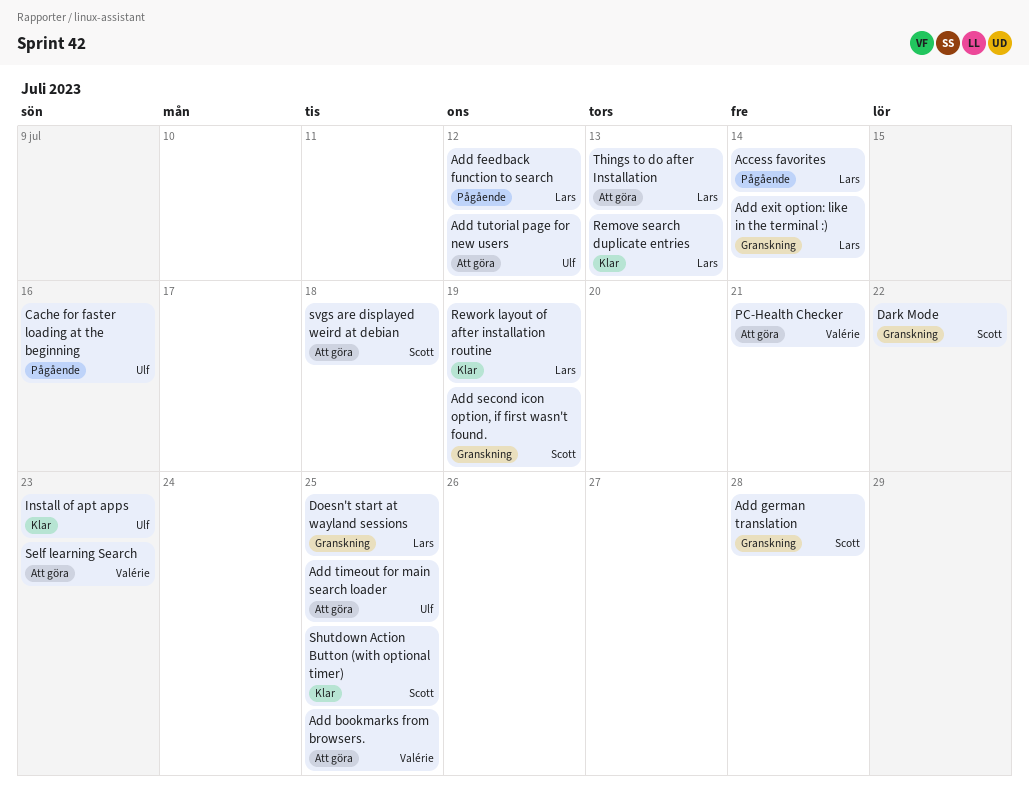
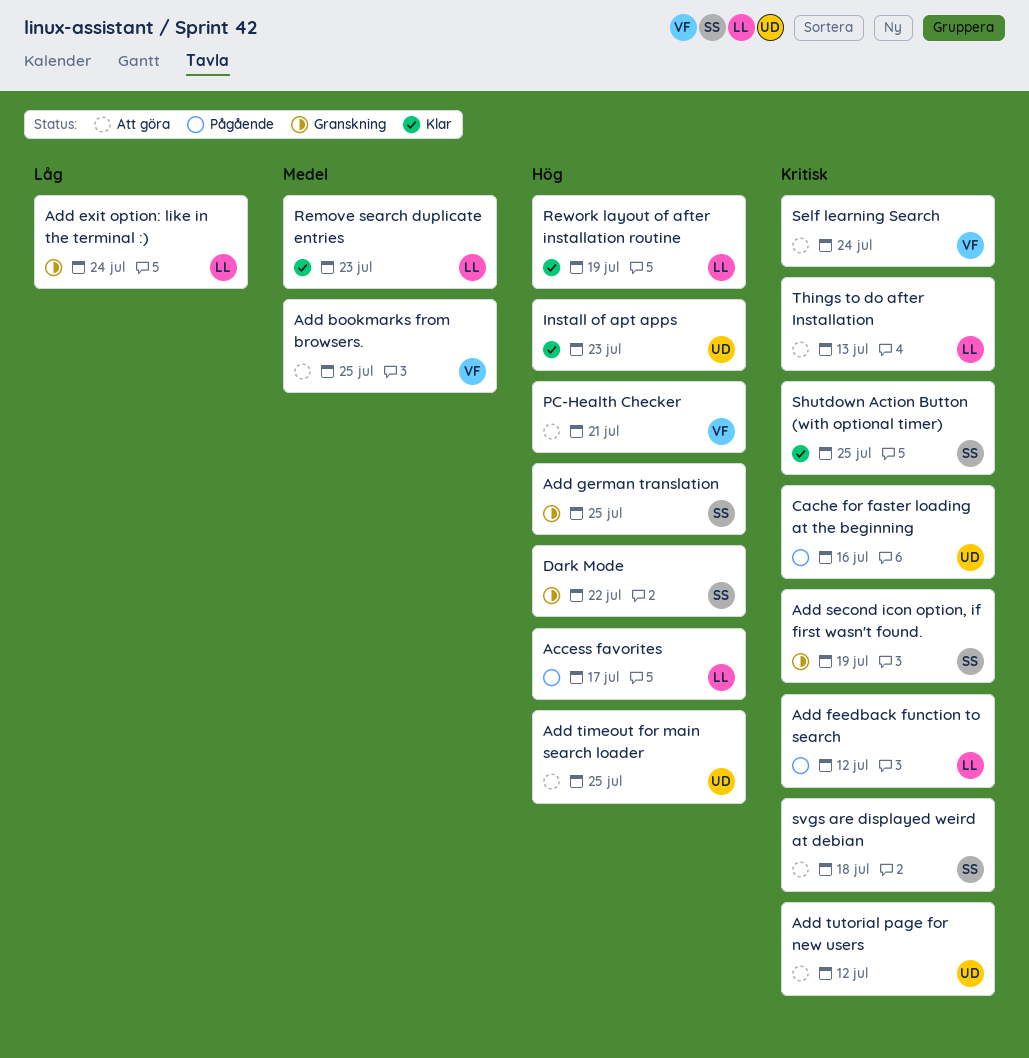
Access favorites, due: Jul 14 -> Jul 17
Add exit option: like in the terminal :), due: Jul 14 -> Jul 24
Add german translation, due: Jul 28 -> Jul 25
Doesn't start at wayland sessions: present -> none
Remove search duplicate entries, due: Jul 13 -> Jul 23
Self learning Search, due: Jul 23 -> Jul 24

